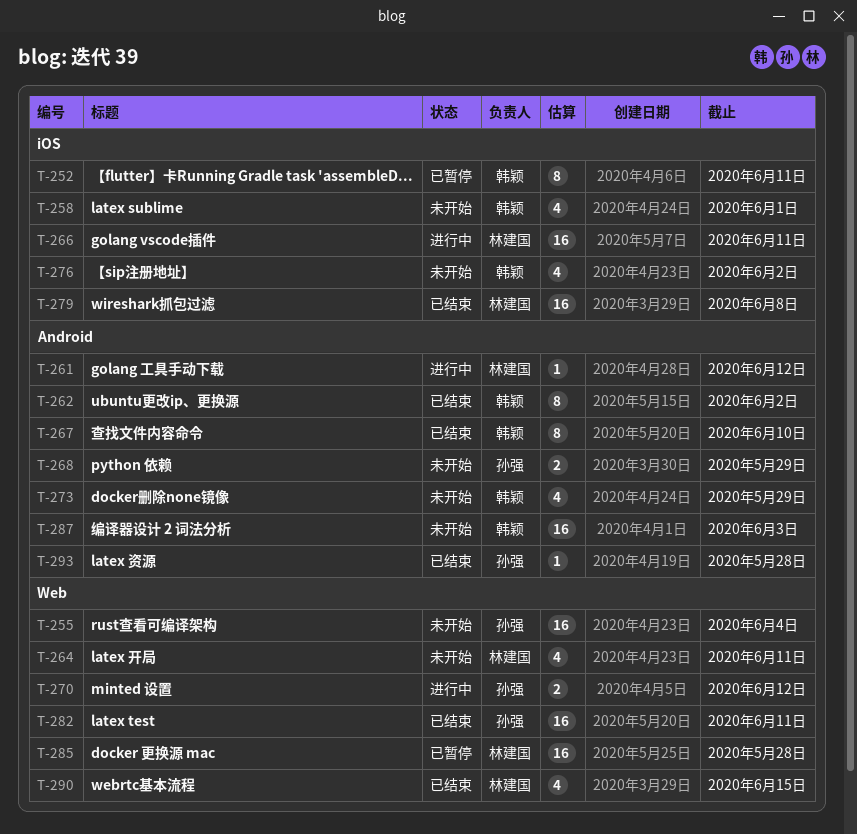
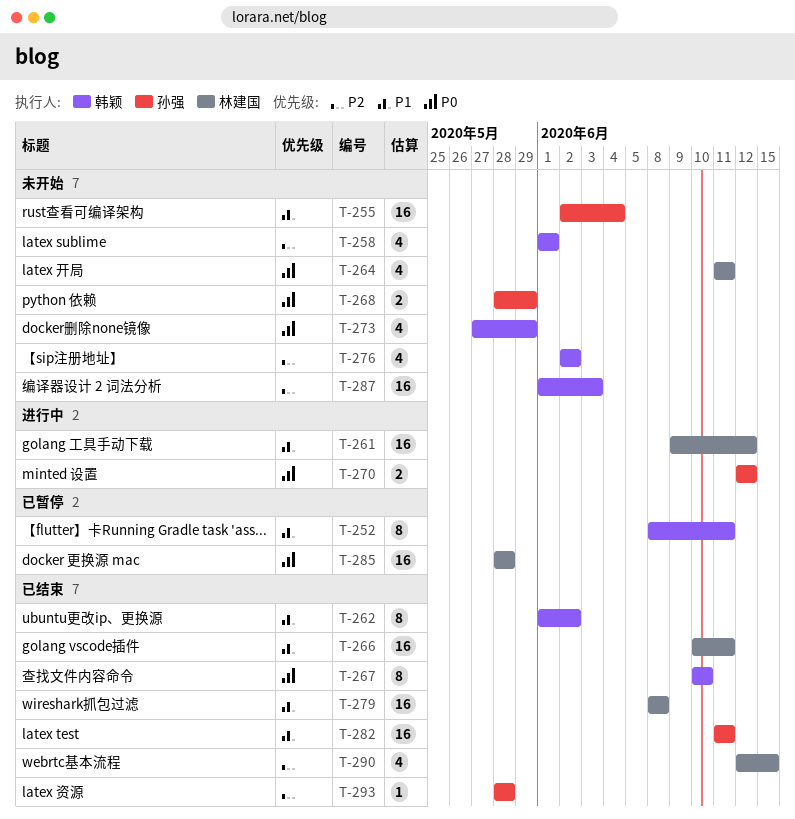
T-261, estimate: 1 -> 16
T-266, status: 进行中 -> 已结束

